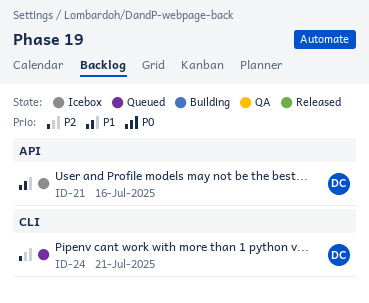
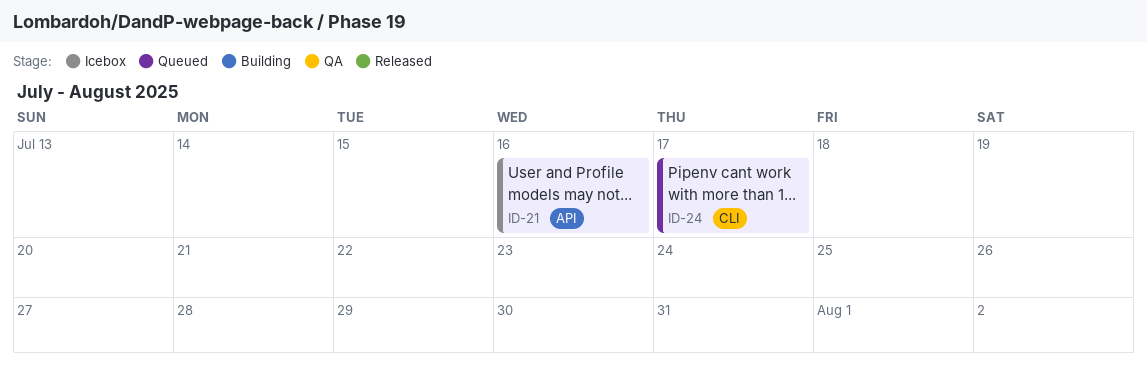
ID-24, due: Jul 21 -> Jul 17

